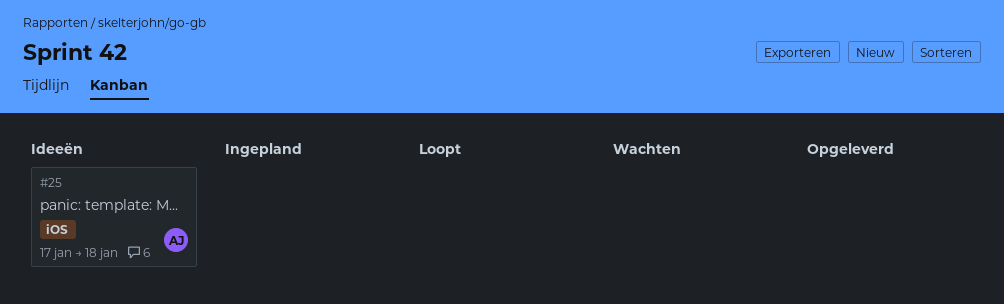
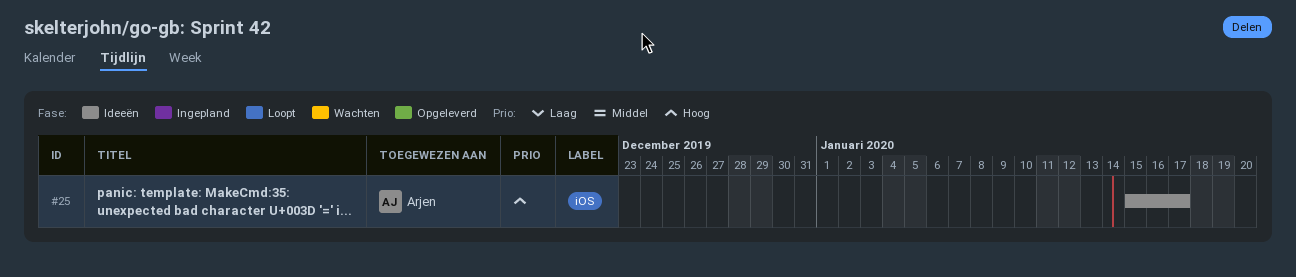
#25, start: Jan 17 -> Jan 15
#25, due: Jan 18 -> Jan 17

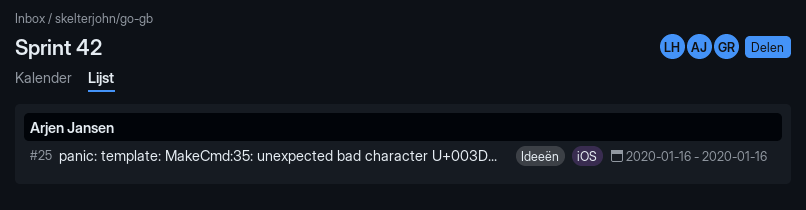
#25, start: Jan 15 -> Jan 16
#25, due: Jan 17 -> Jan 16

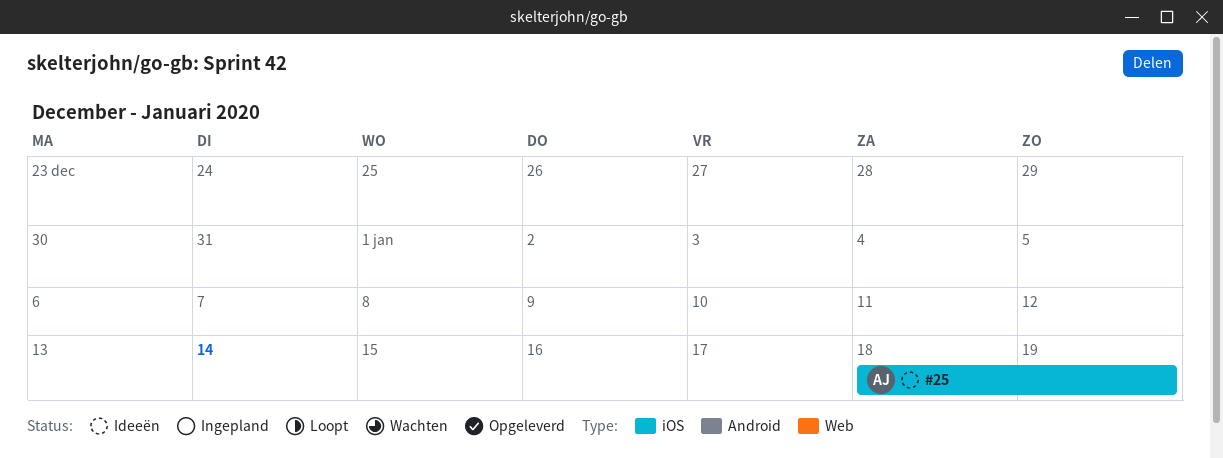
#25, start: Jan 16 -> Jan 18
#25, due: Jan 16 -> Jan 19

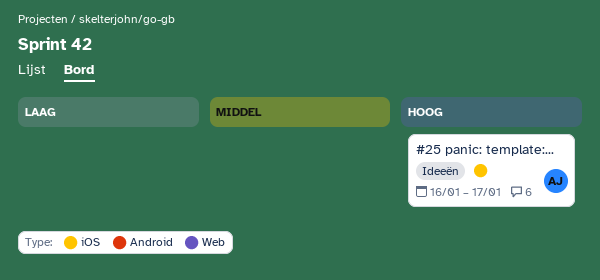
#25, start: Jan 18 -> Jan 16
#25, due: Jan 19 -> Jan 17

